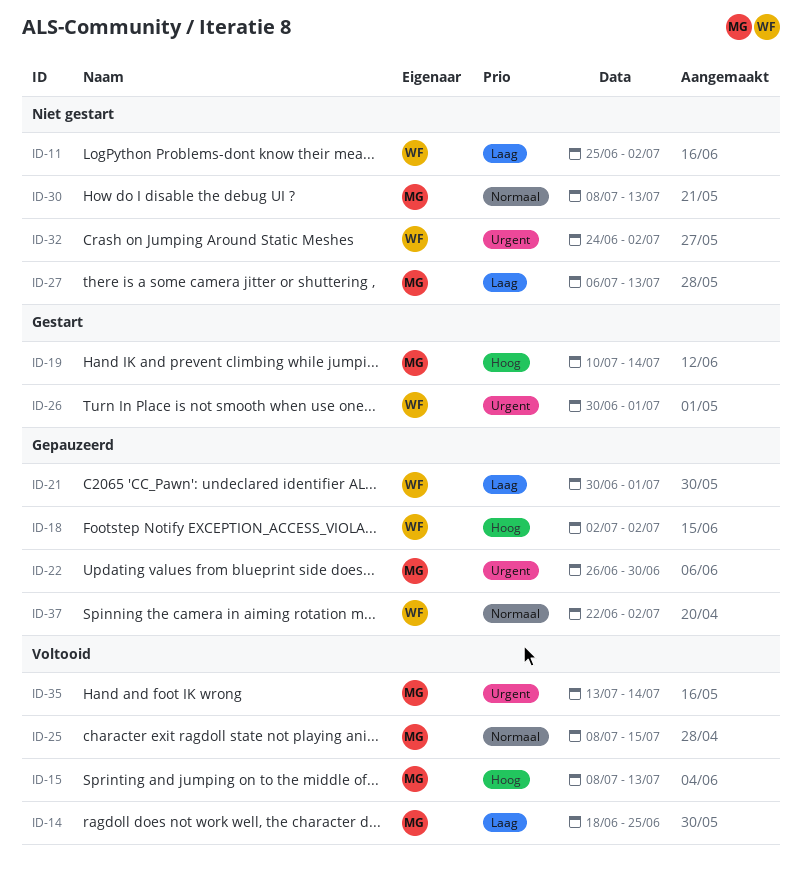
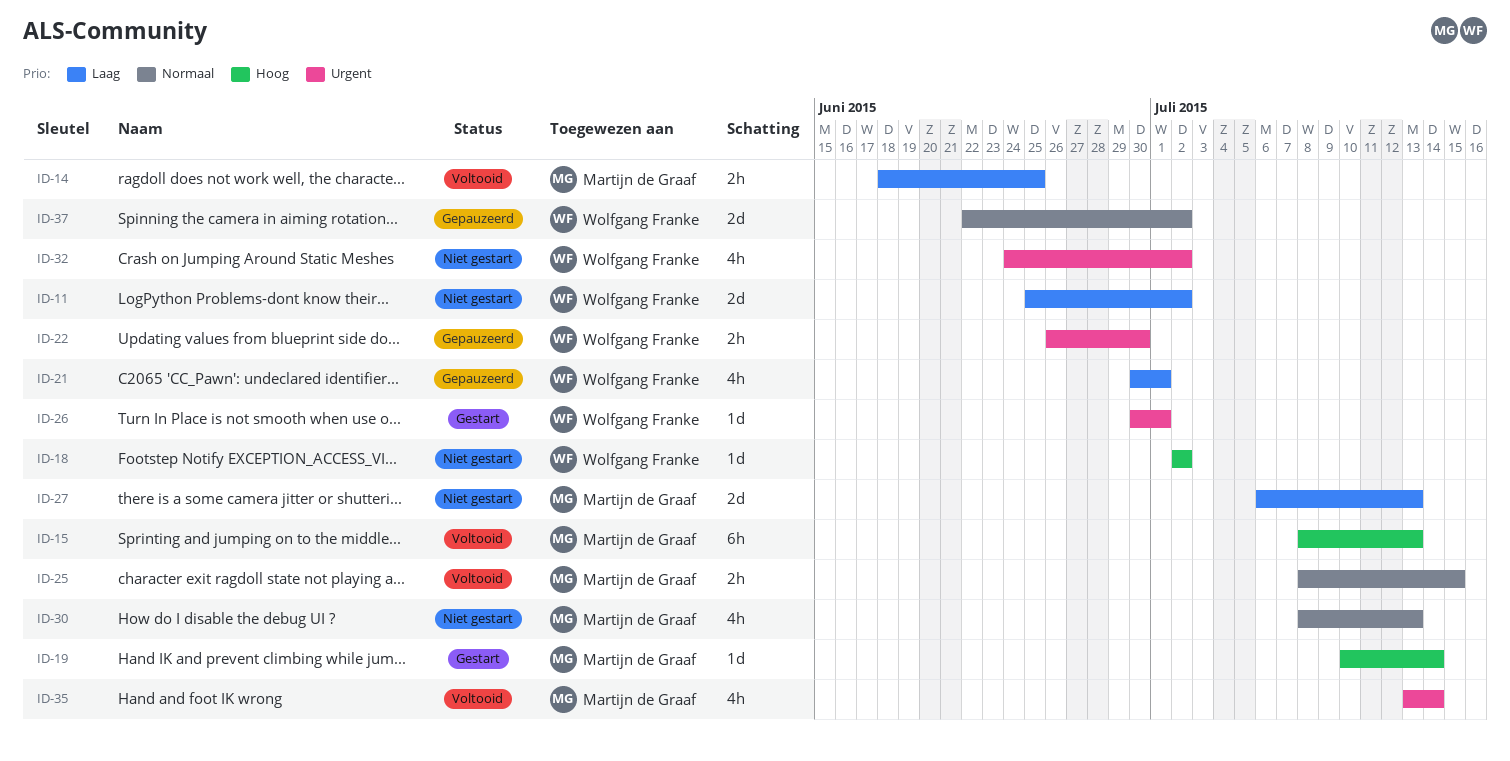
ID-18, status: Gepauzeerd -> Niet gestart
ID-22, owner: Martijn de Graaf -> Wolfgang Franke

